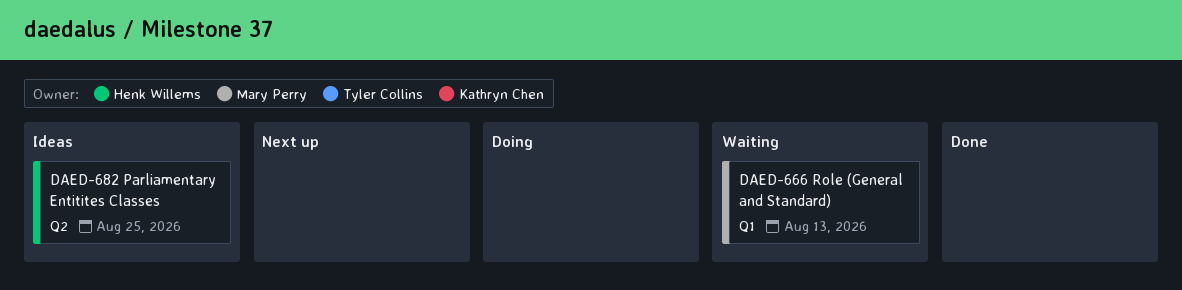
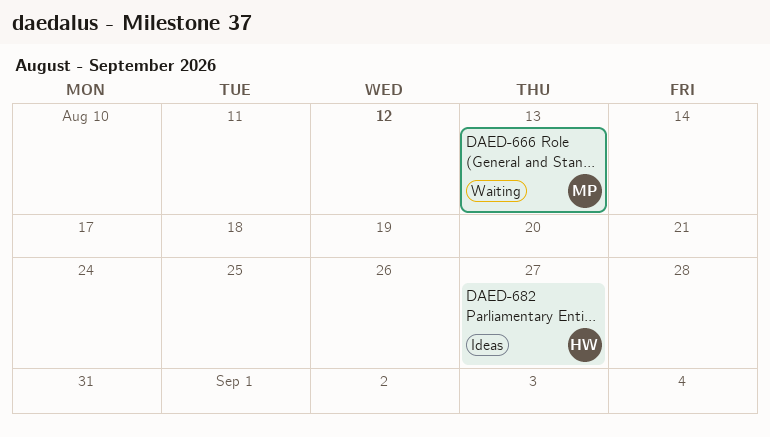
DAED-682, due: Aug 25 -> Aug 27

